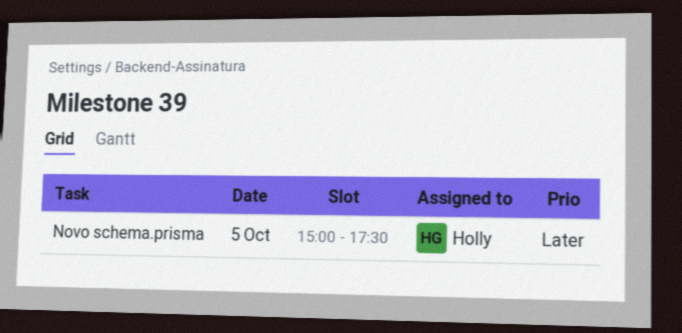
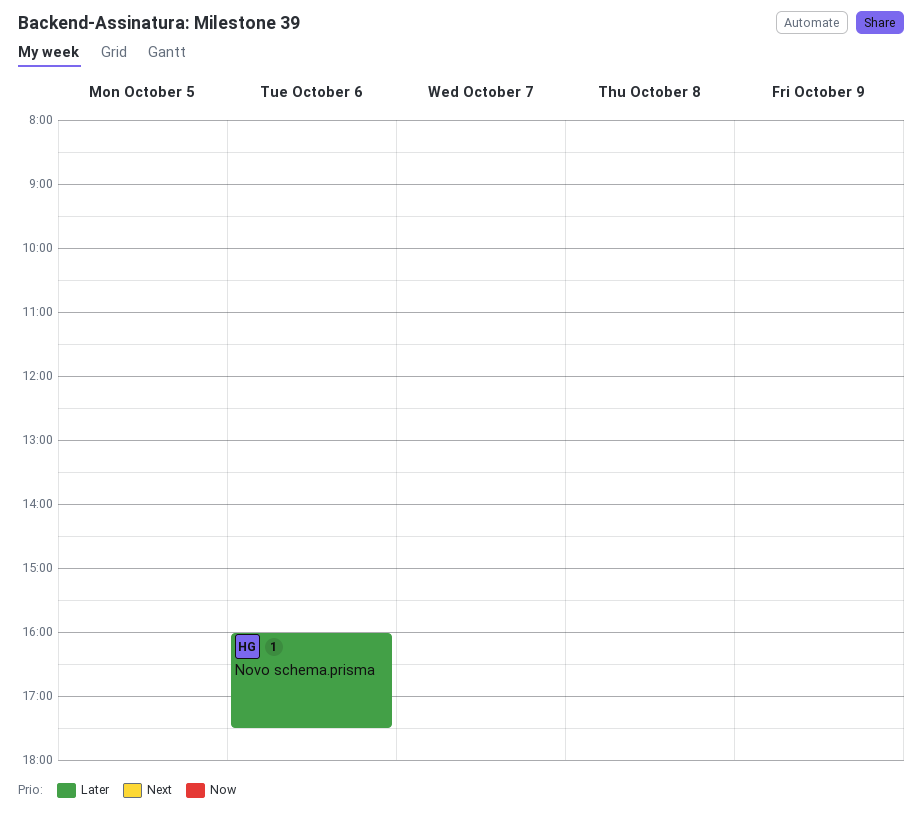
Novo schema.prisma, day: Oct 5 -> Oct 6
Novo schema.prisma, begins: 15:00 -> 16:00

